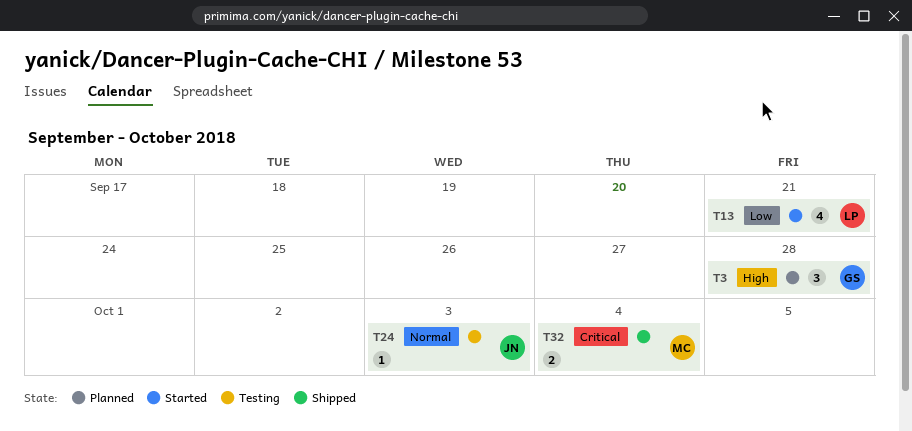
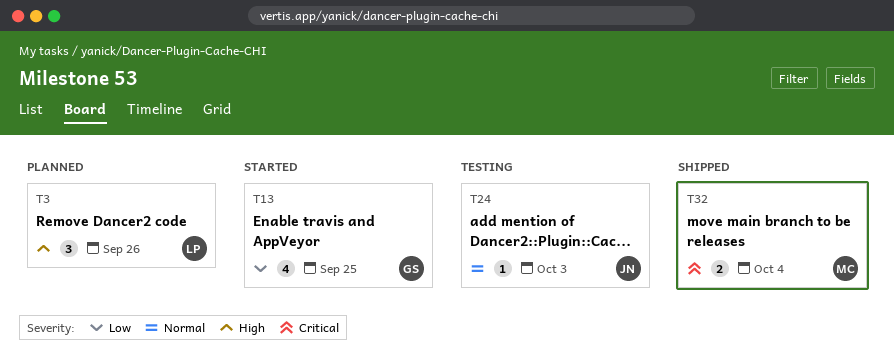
T3, owner: GS -> LP
T3, due: Sep 28 -> Sep 26
T13, owner: LP -> GS
T13, due: Sep 21 -> Sep 25

